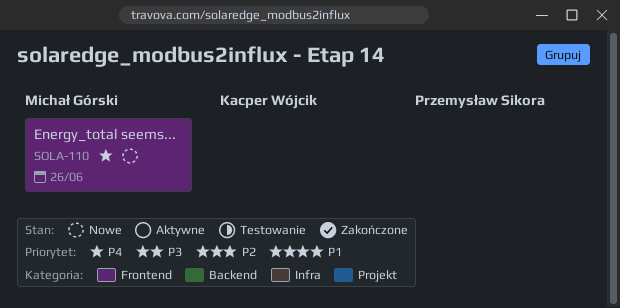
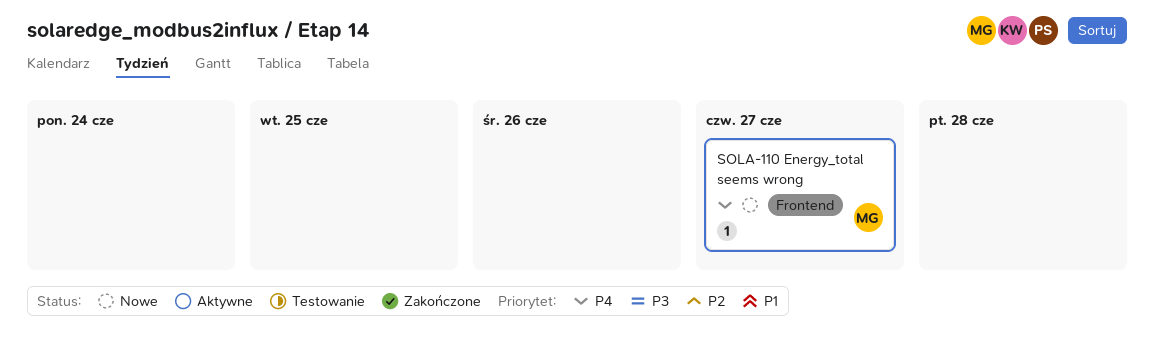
SOLA-110, due: Jun 26 -> Jun 27

